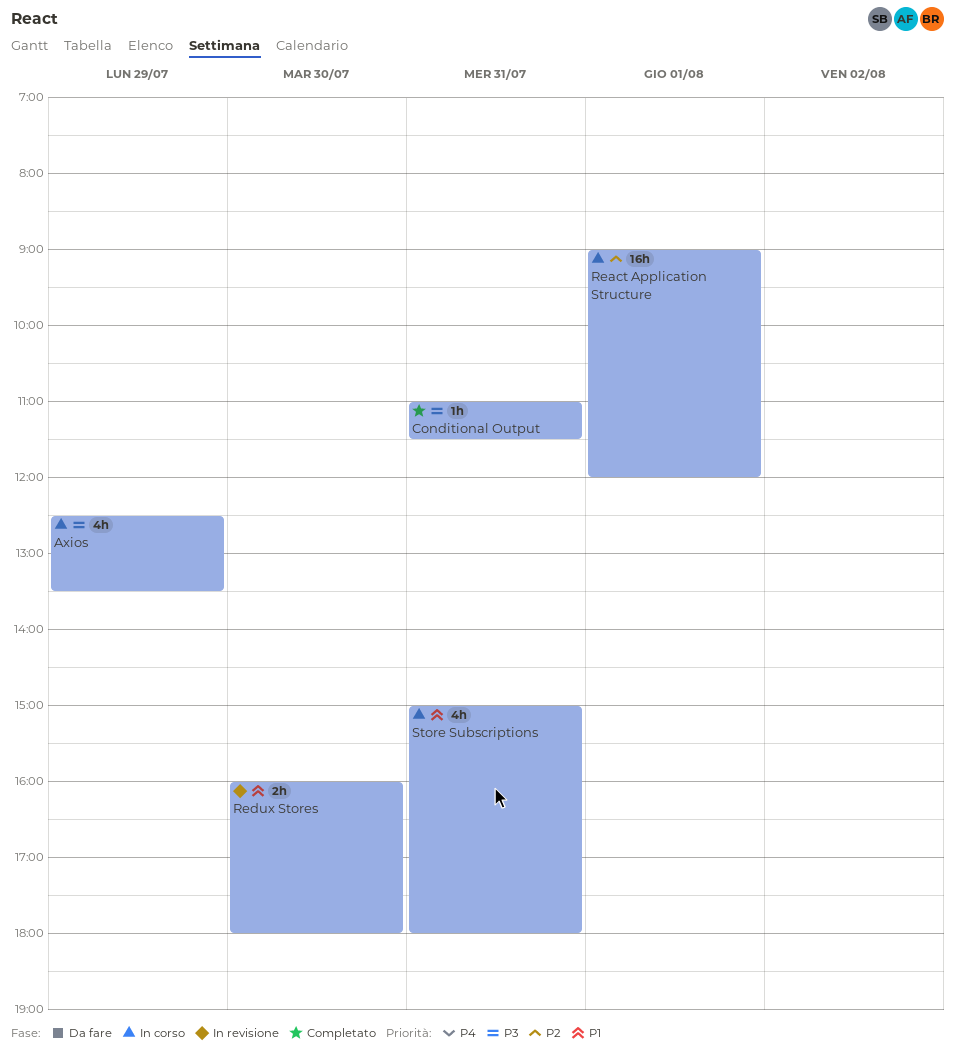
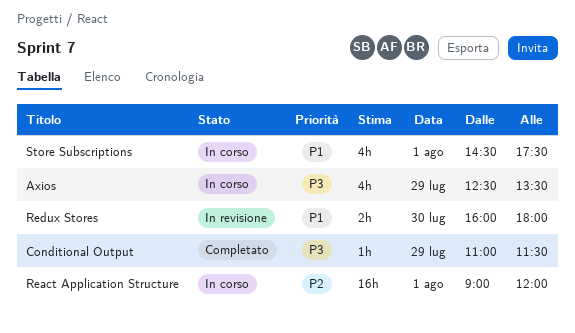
Conditional Output, day: Jul 31 -> Jul 29
Store Subscriptions, day: Jul 31 -> Aug 1
Store Subscriptions, begins: 15:00 -> 14:30
Store Subscriptions, ends: 18:00 -> 17:30

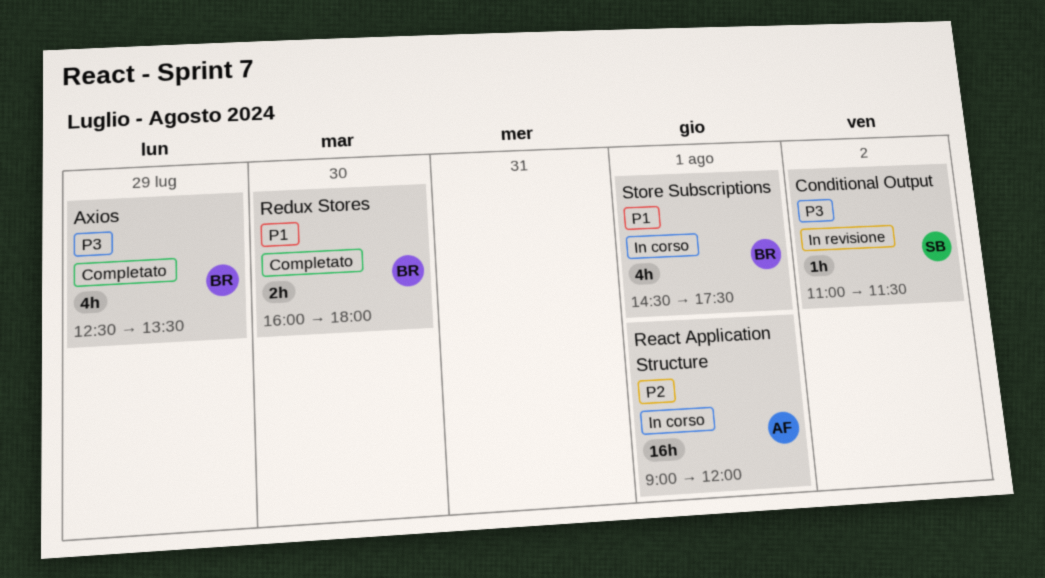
Axios, status: In corso -> Completato
Conditional Output, status: Completato -> In revisione
Conditional Output, day: Jul 29 -> Aug 2
Redux Stores, status: In revisione -> Completato

